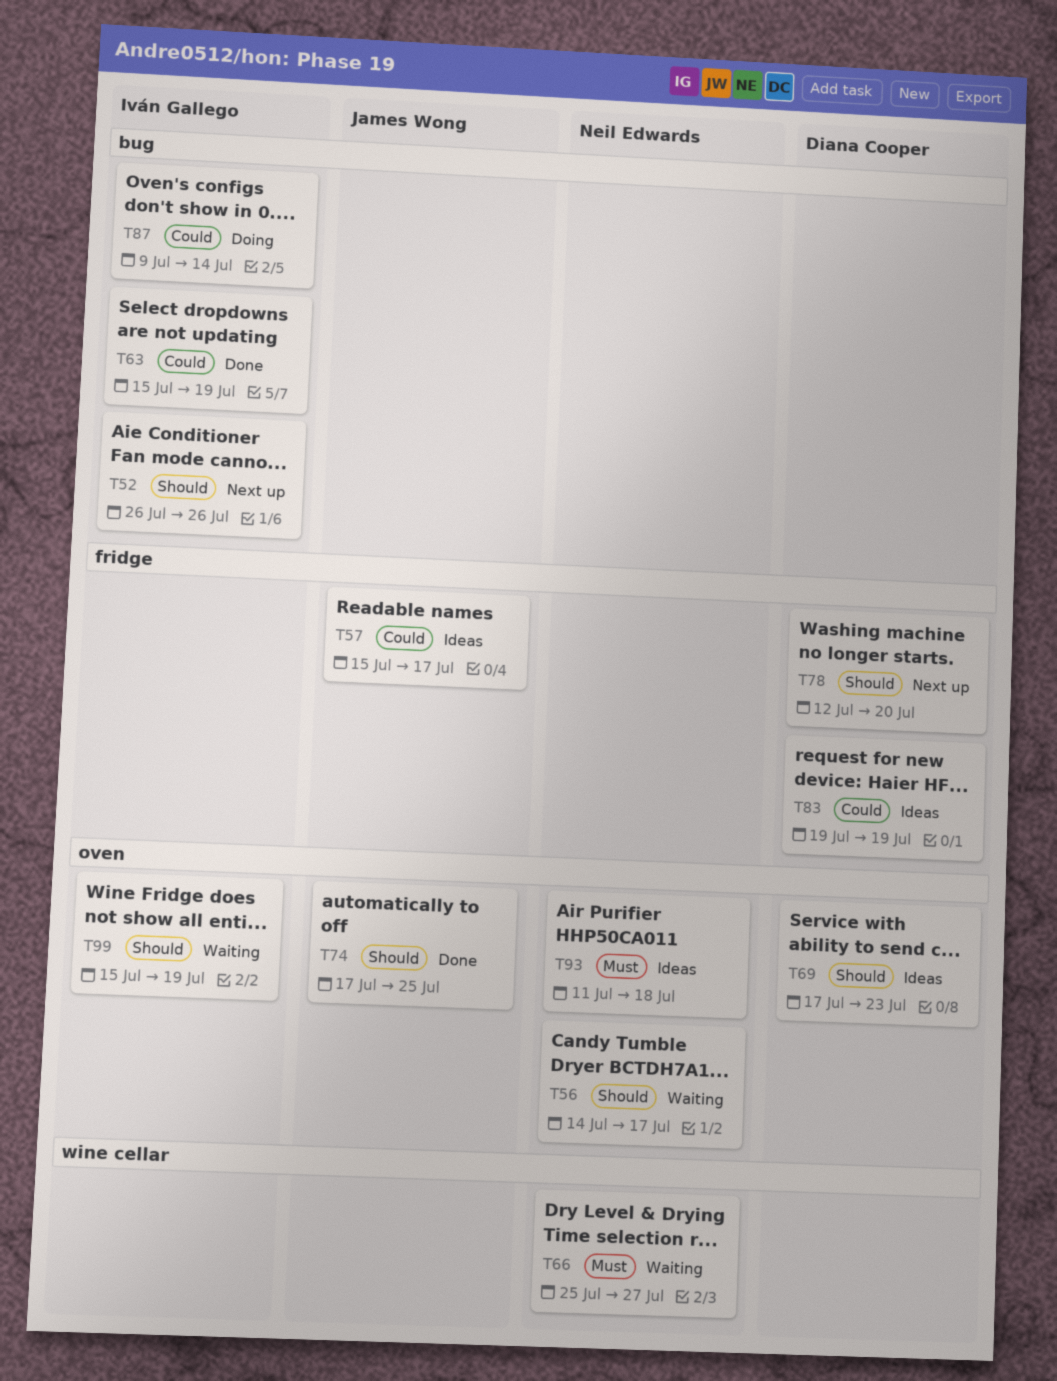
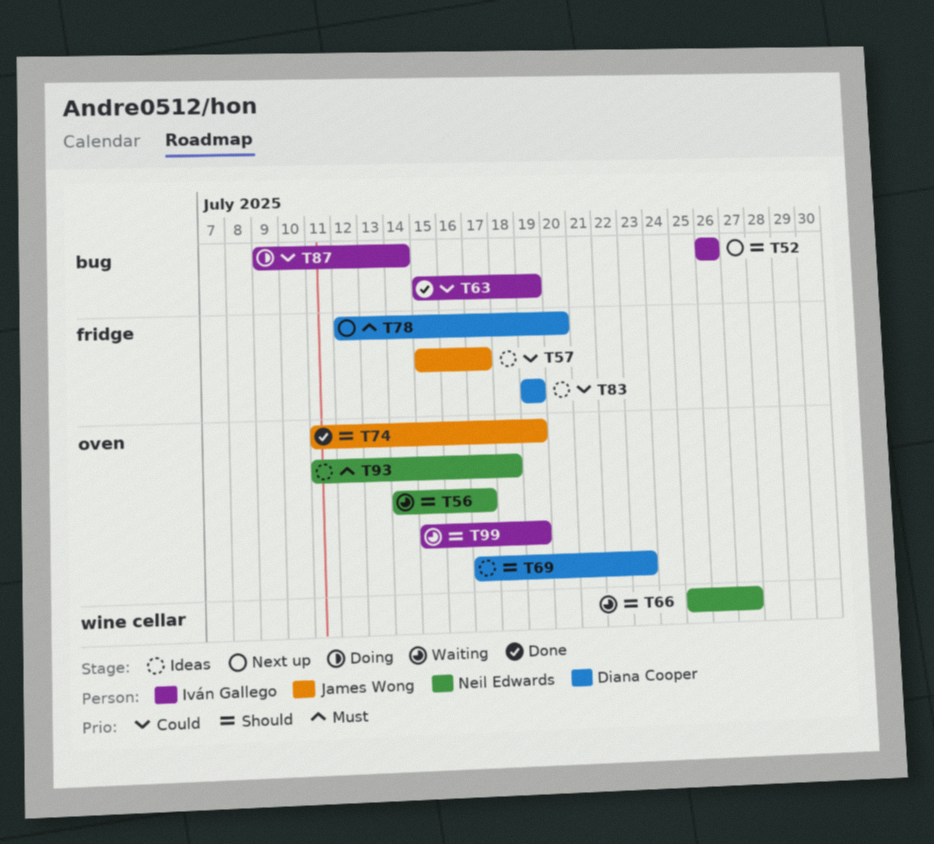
T66, priority: Must -> Should
T74, start: Jul 17 -> Jul 11
T74, due: Jul 25 -> Jul 19
T78, priority: Should -> Must

